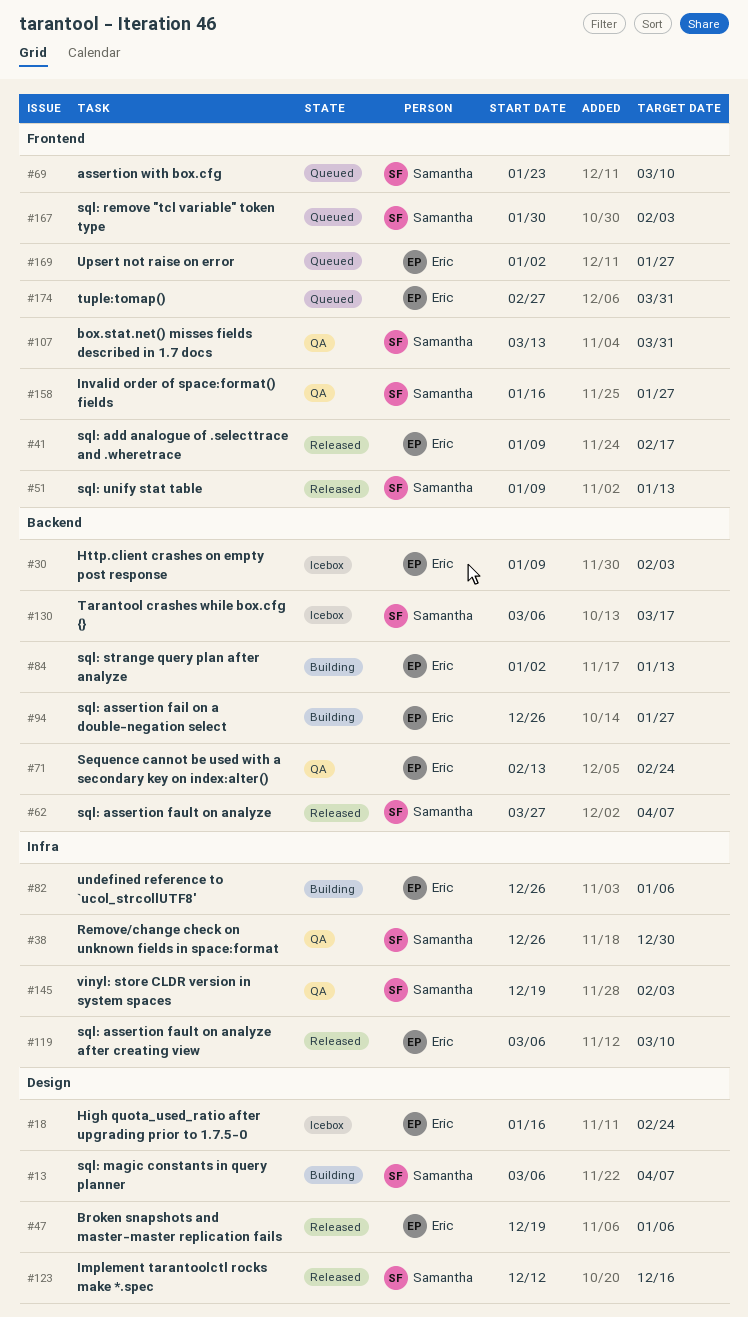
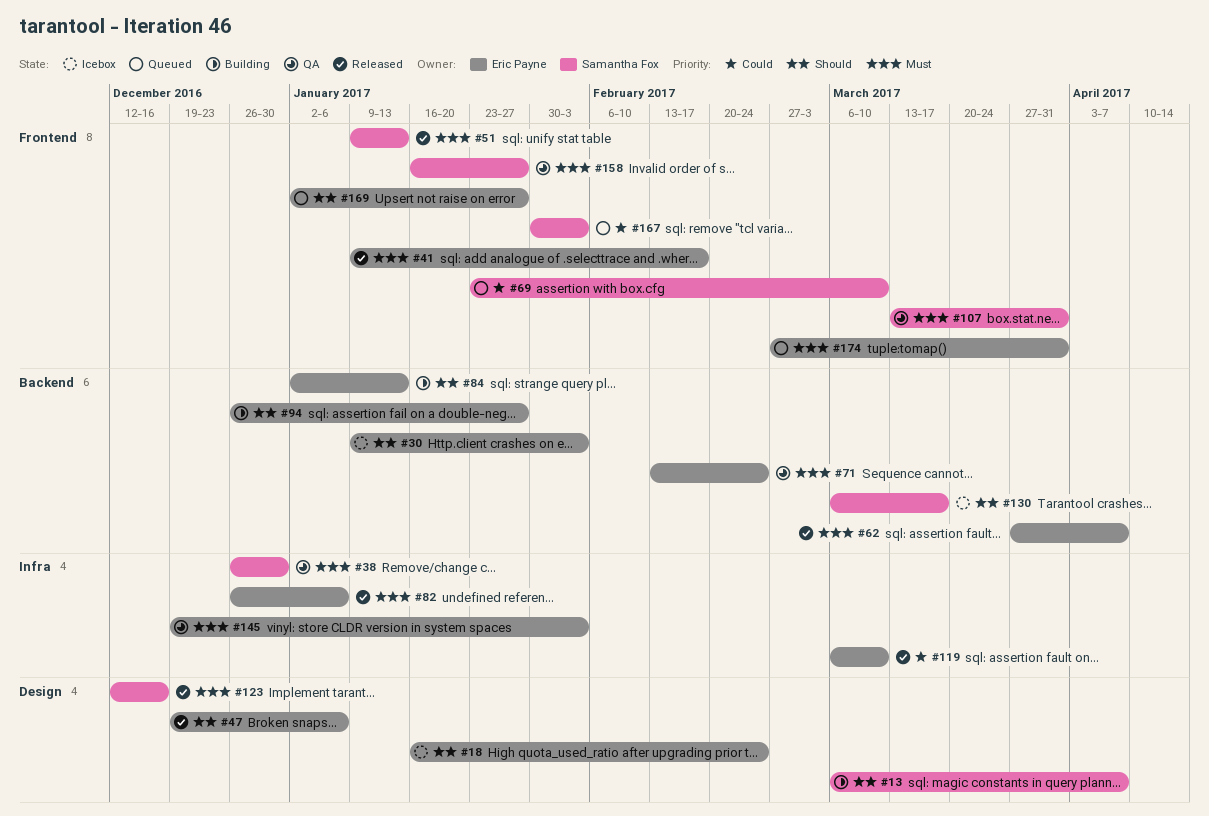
#62, owner: Samantha Fox -> Eric Payne
#82, status: Building -> Released
#145, owner: Samantha Fox -> Eric Payne

